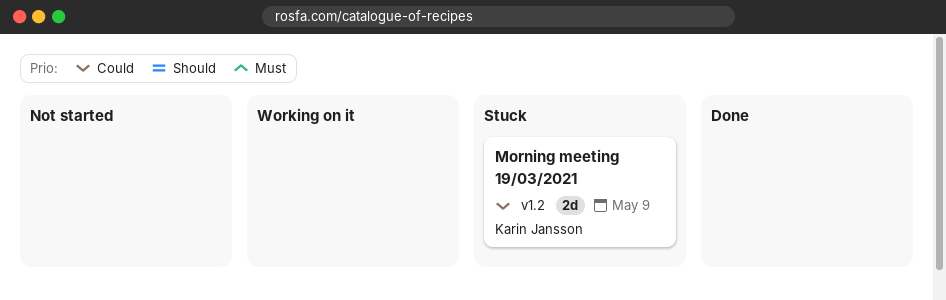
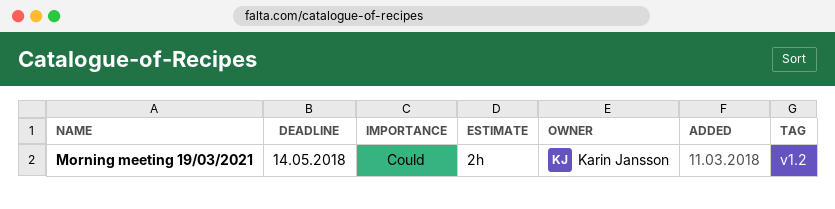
Morning meeting 19/03/2021, estimate: 2d -> 2h
Morning meeting 19/03/2021, due: May 9 -> May 14

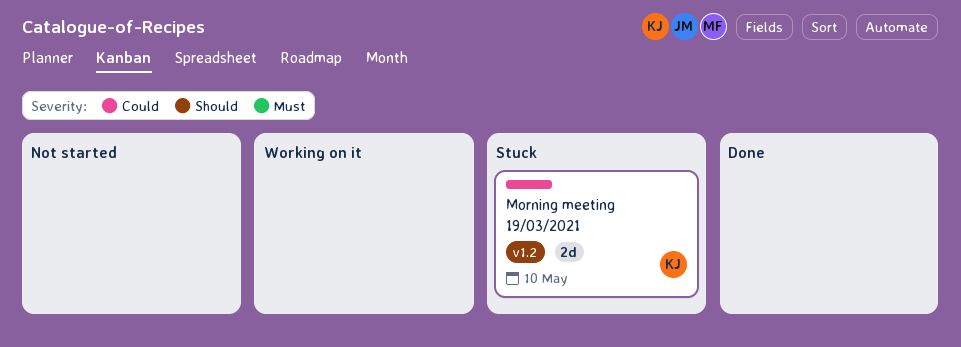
Morning meeting 19/03/2021, estimate: 2h -> 2d
Morning meeting 19/03/2021, due: May 14 -> May 10

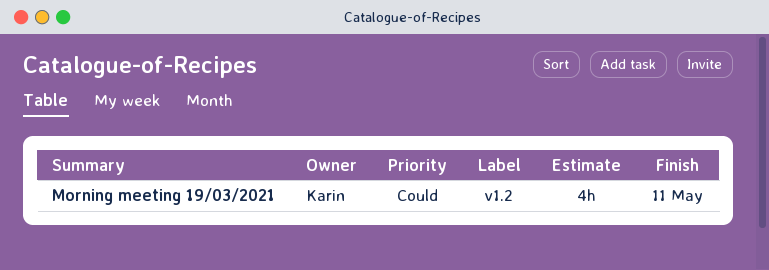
Morning meeting 19/03/2021, estimate: 2d -> 4h
Morning meeting 19/03/2021, due: May 10 -> May 11

